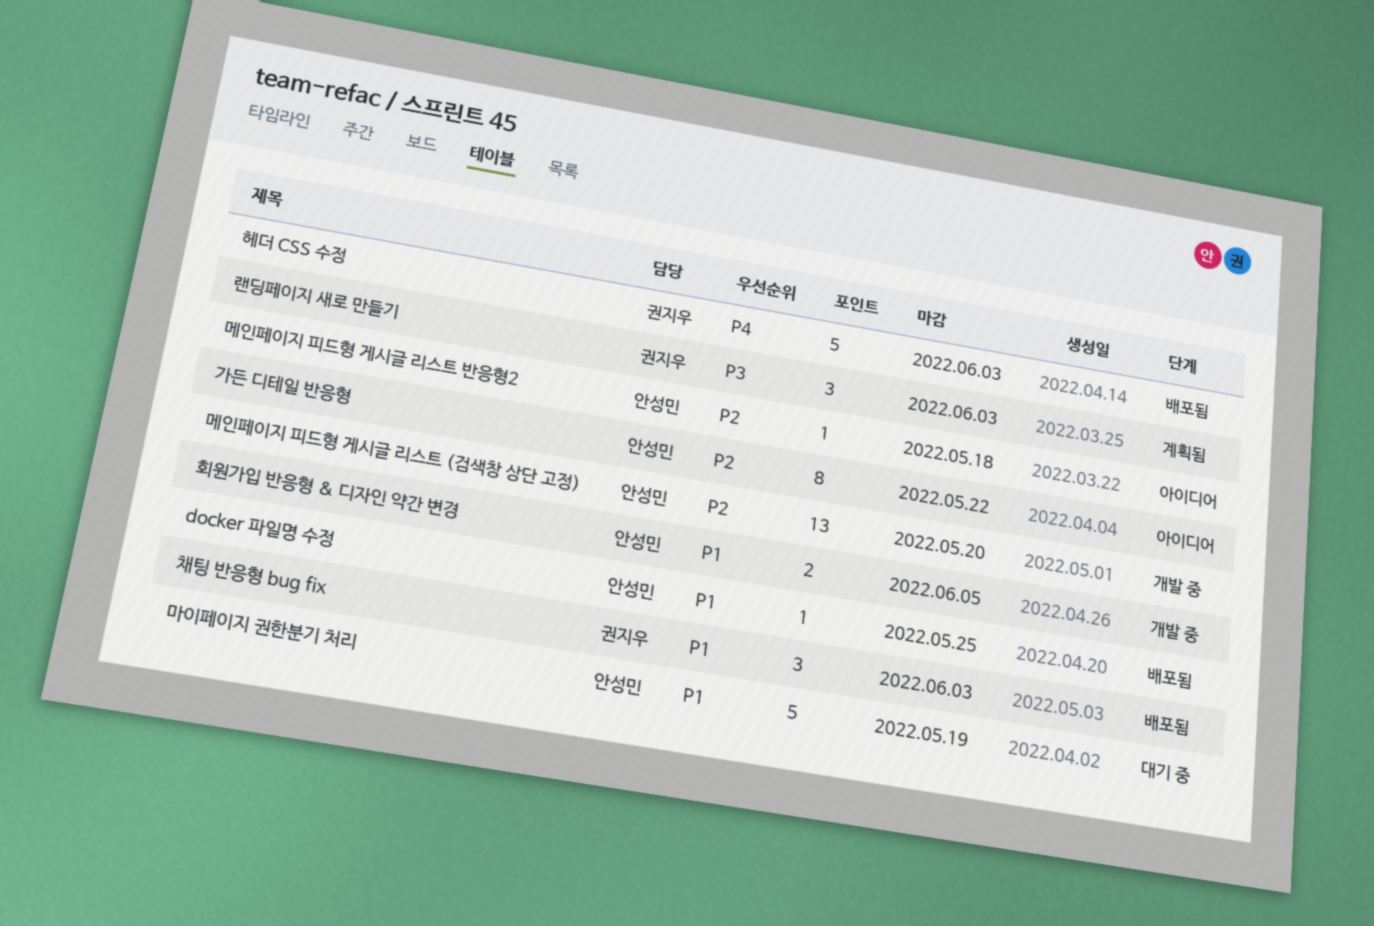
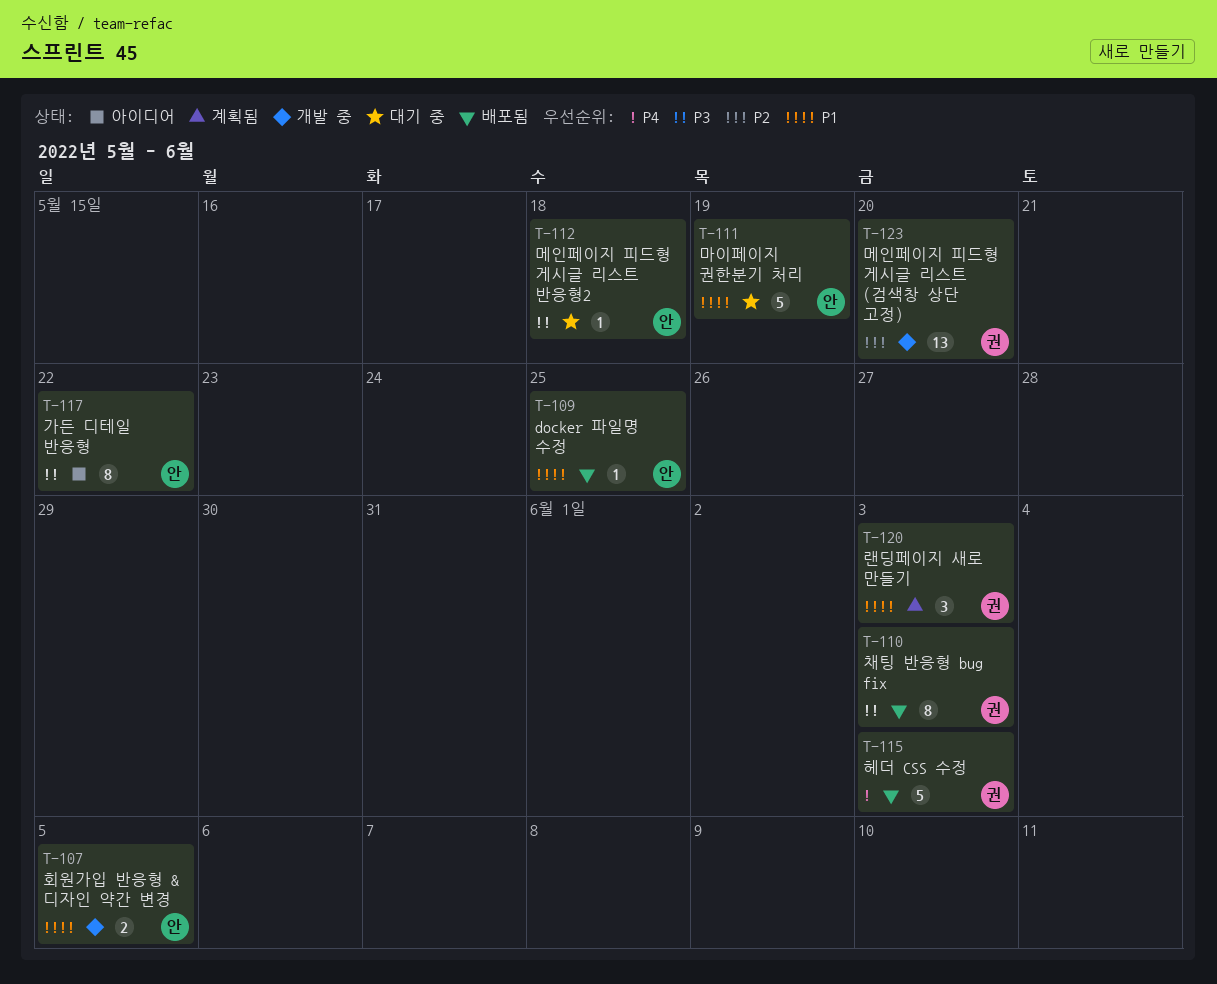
가든 디테일 반응형, priority: P2 -> P3
랜딩페이지 새로 만들기, priority: P3 -> P1
메인페이지 피드형 게시글 리스트 (검색창 상단 고정), owner: 안성민 -> 권지우
메인페이지 피드형 게시글 리스트 반응형2, status: 아이디어 -> 대기 중
메인페이지 피드형 게시글 리스트 반응형2, priority: P2 -> P3
채팅 반응형 bug fix, priority: P1 -> P3
채팅 반응형 bug fix, estimate: 3 -> 8

